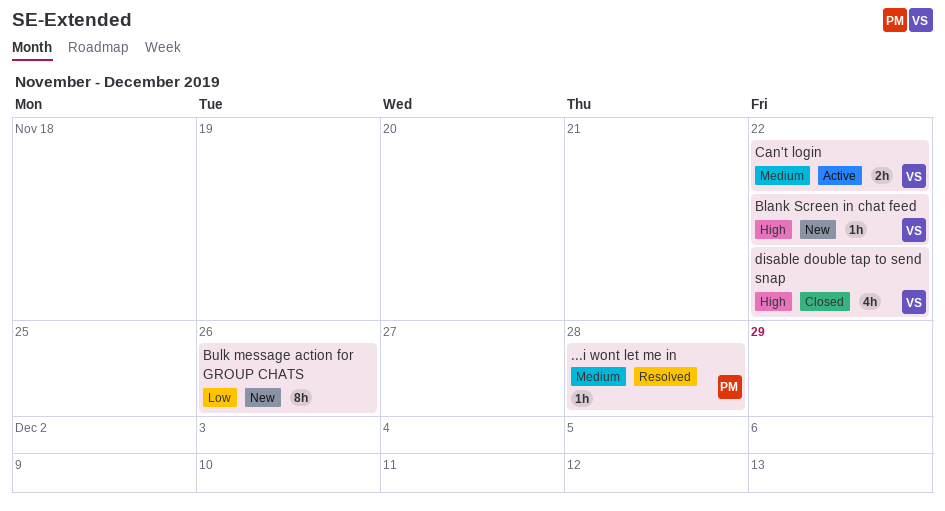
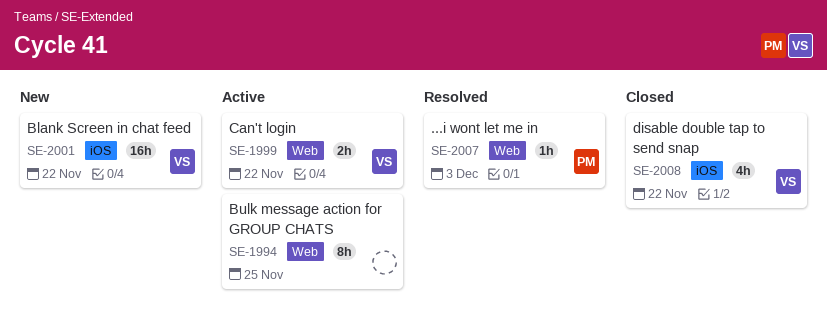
...i wont let me in, due: Nov 28 -> Dec 3
Blank Screen in chat feed, estimate: 1h -> 16h
Bulk message action for GROUP CHATS, status: New -> Active
Bulk message action for GROUP CHATS, due: Nov 26 -> Nov 25

